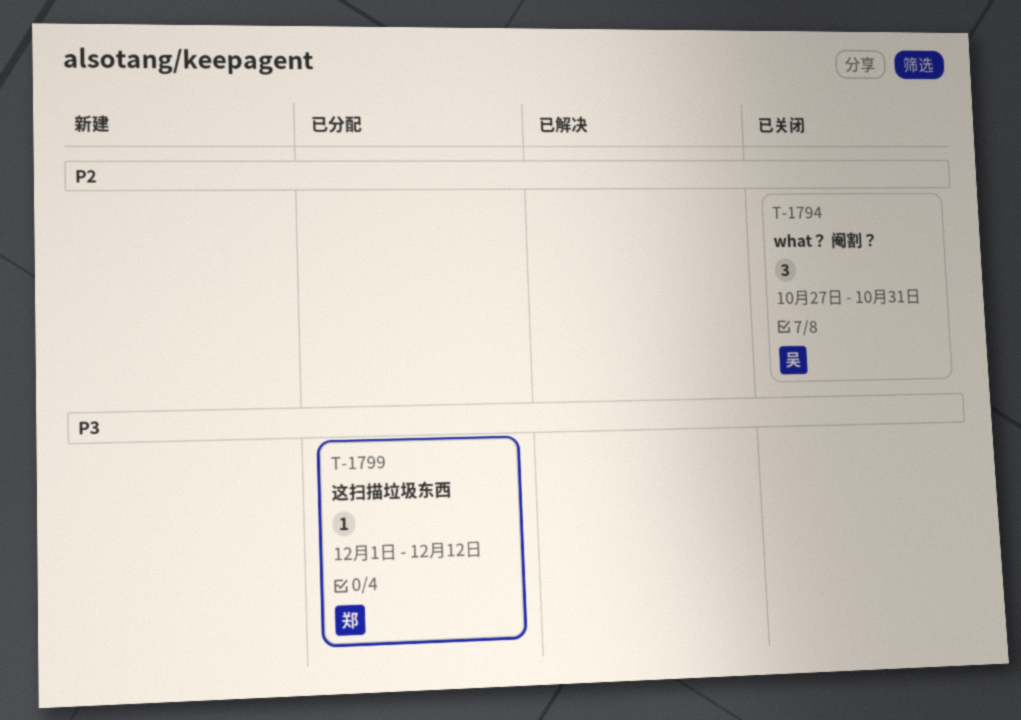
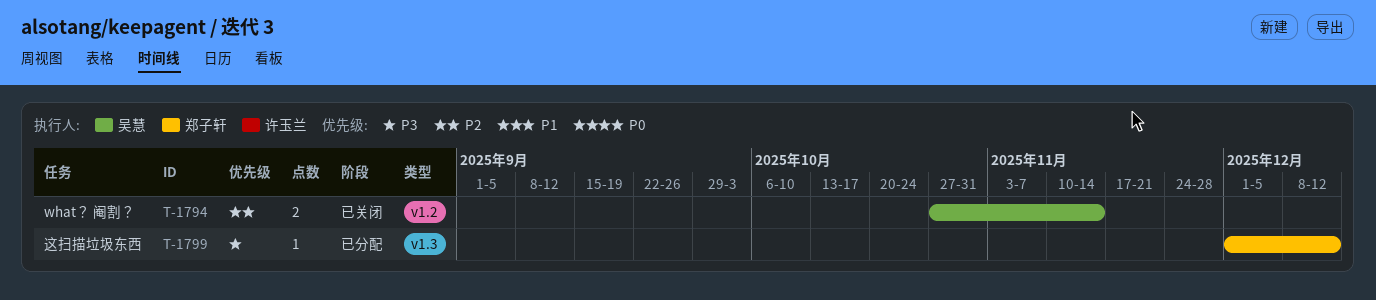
T-1794, estimate: 3 -> 2
T-1794, due: Oct 31 -> Nov 14

